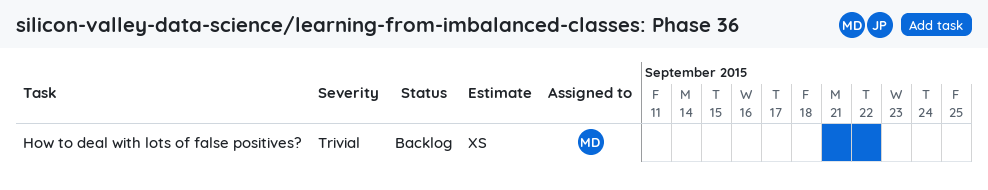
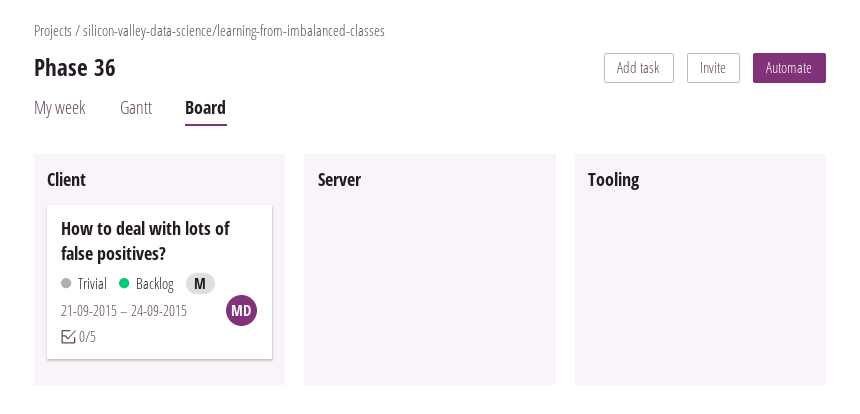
How to deal with lots of false positives?, estimate: XS -> M
How to deal with lots of false positives?, due: Sep 22 -> Sep 24

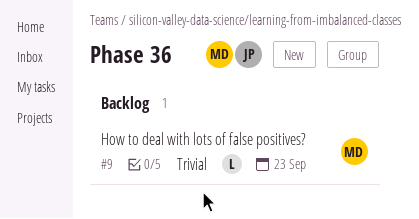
How to deal with lots of false positives?, estimate: M -> L
How to deal with lots of false positives?, due: Sep 24 -> Sep 23

